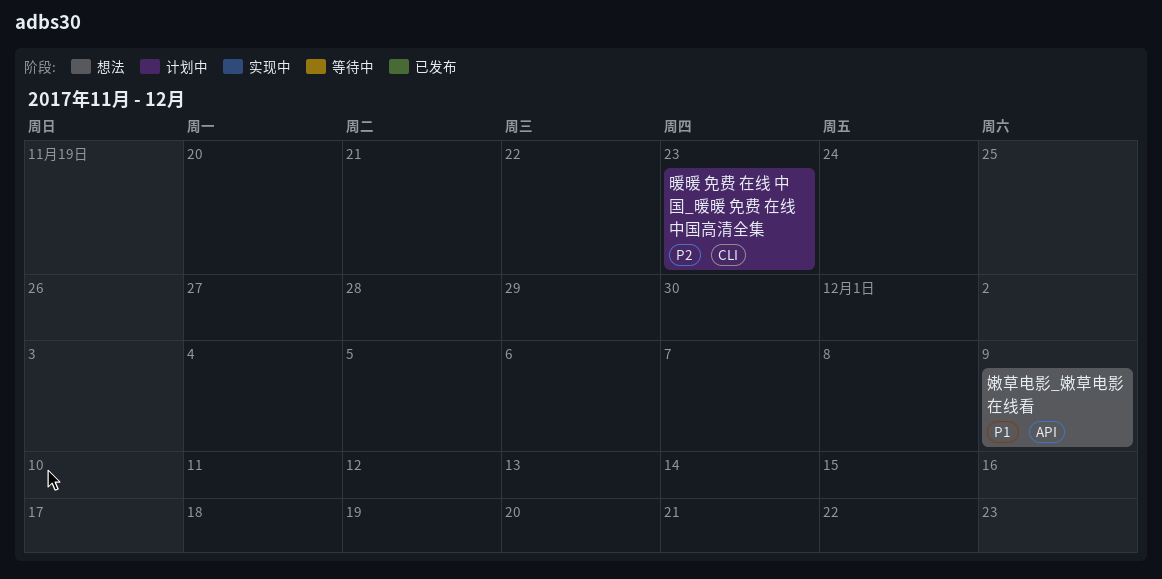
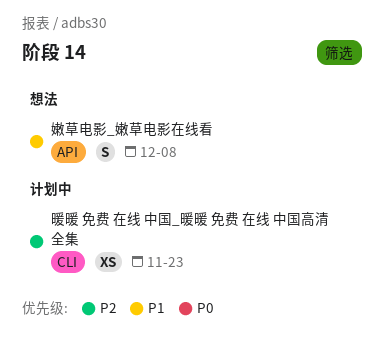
嫩草电影_嫩草电影在线看, due: Dec 9 -> Dec 8

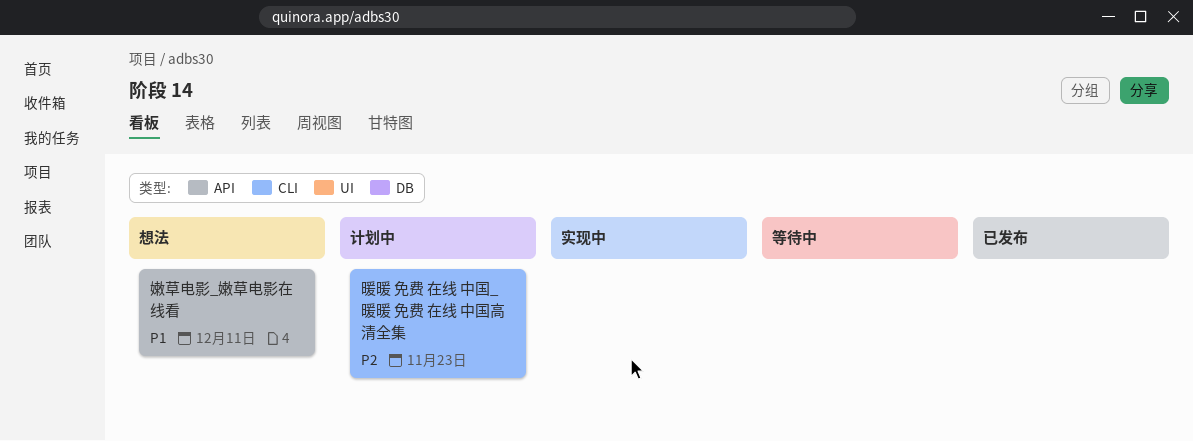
嫩草电影_嫩草电影在线看, due: Dec 8 -> Dec 11

